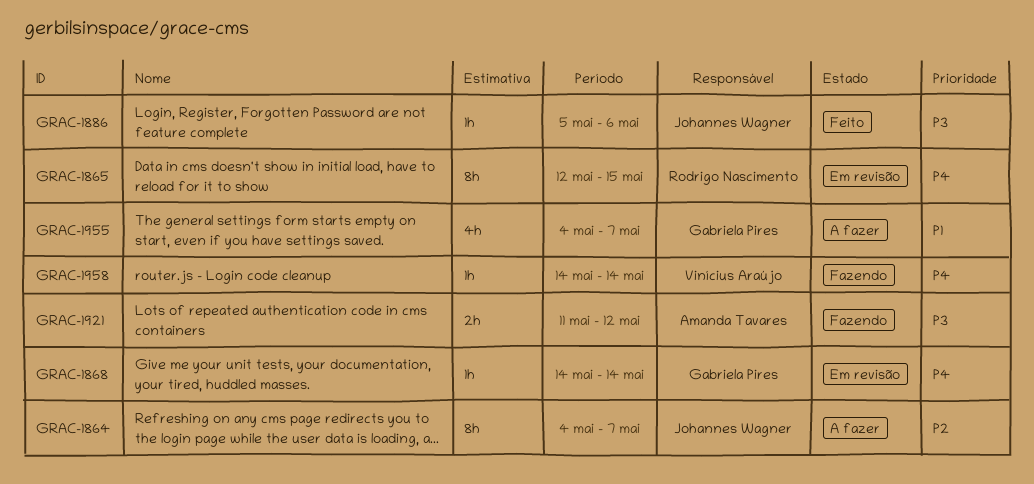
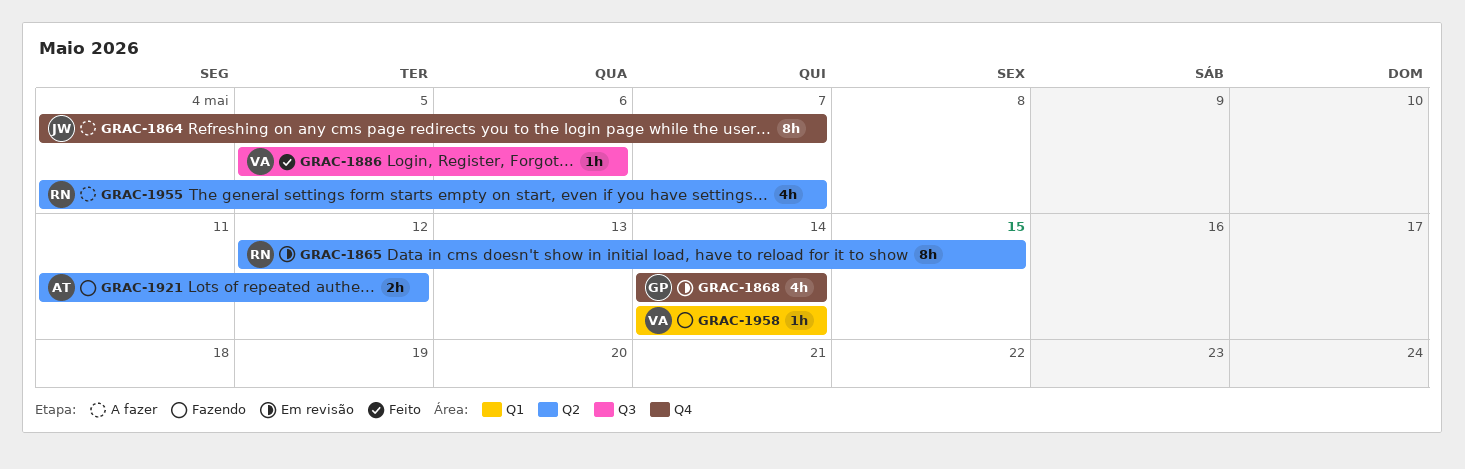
GRAC-1868, estimate: 1h -> 4h
GRAC-1886, owner: Johannes Wagner -> Vinícius Araújo
GRAC-1955, owner: Gabriela Pires -> Rodrigo Nascimento

